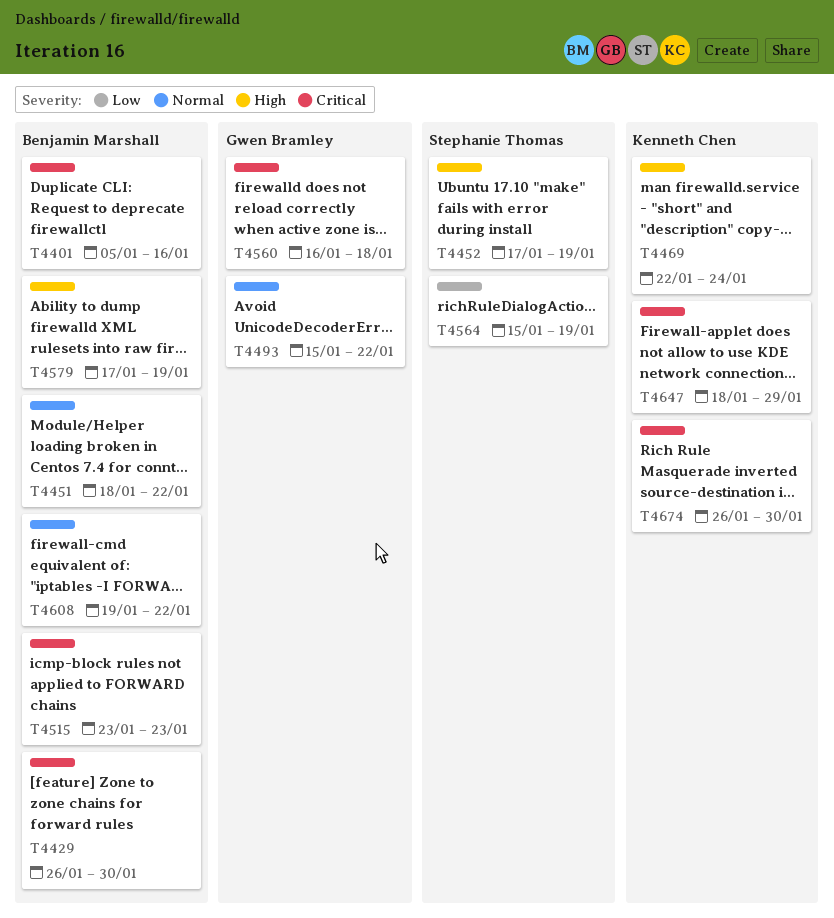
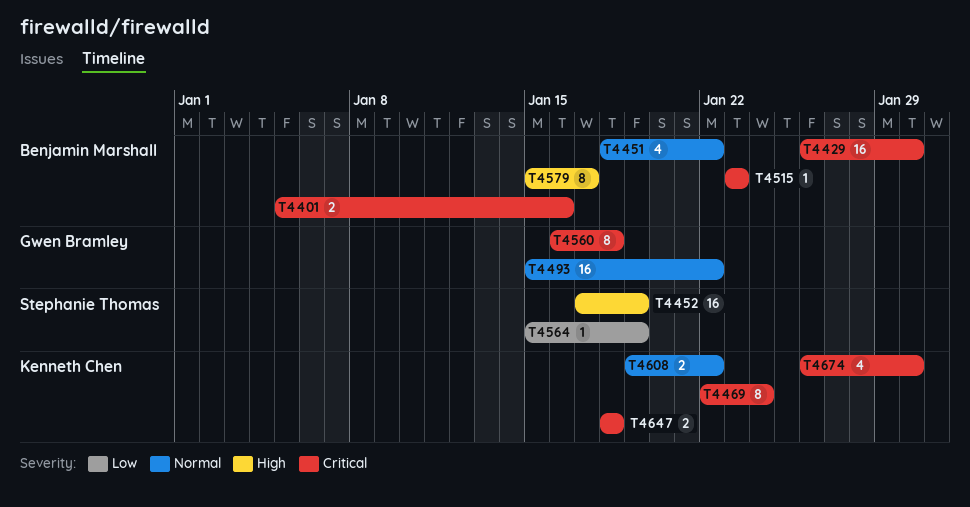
T4469, priority: High -> Critical
T4579, start: Jan 17 -> Jan 15
T4579, due: Jan 19 -> Jan 17
T4608, owner: Benjamin Marshall -> Kenneth Chen
T4647, due: Jan 29 -> Jan 18

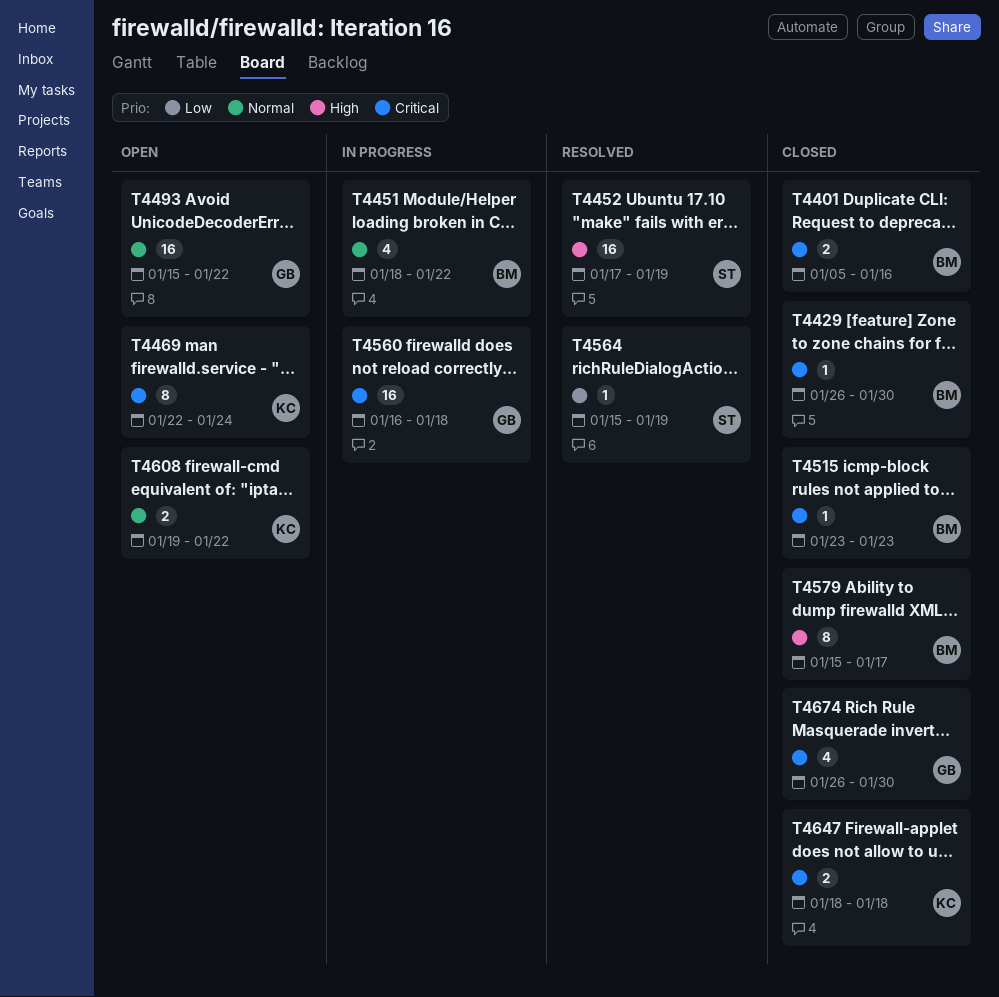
T4429, estimate: 16 -> 1
T4560, estimate: 8 -> 16
T4674, owner: Kenneth Chen -> Gwen Bramley

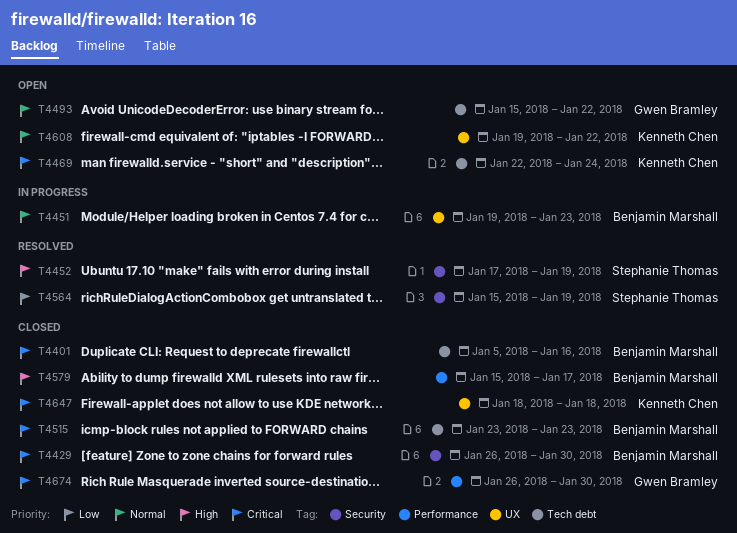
T4451, start: Jan 18 -> Jan 19
T4451, due: Jan 22 -> Jan 23
T4560: present -> none

